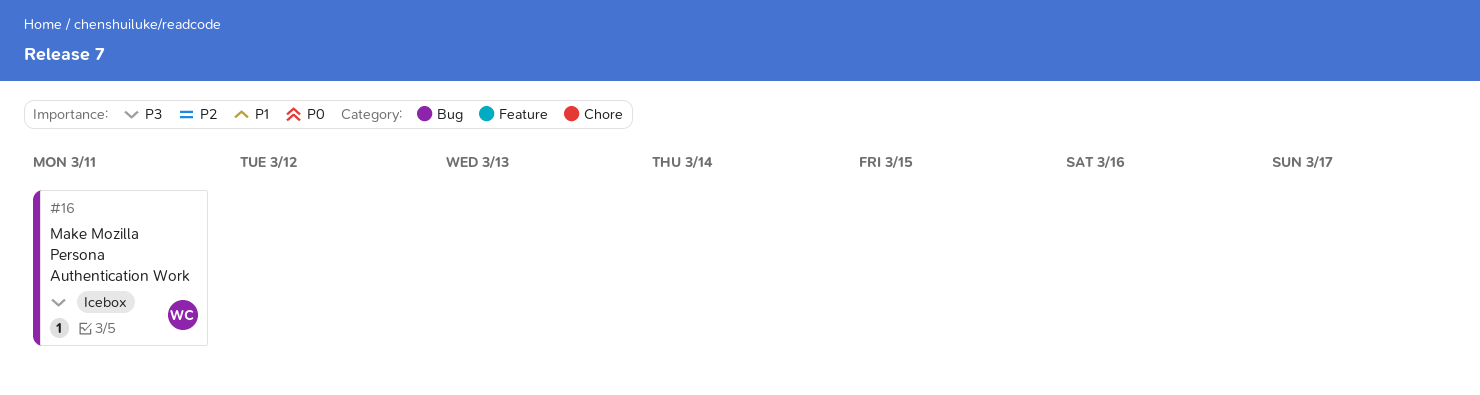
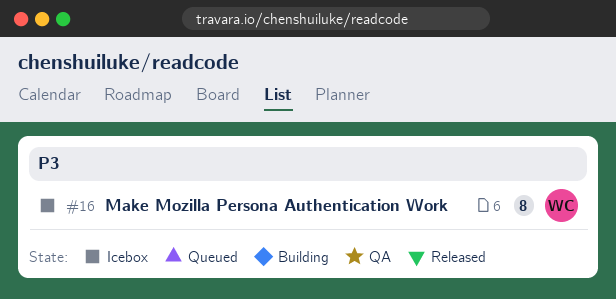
#16, estimate: 1 -> 8

